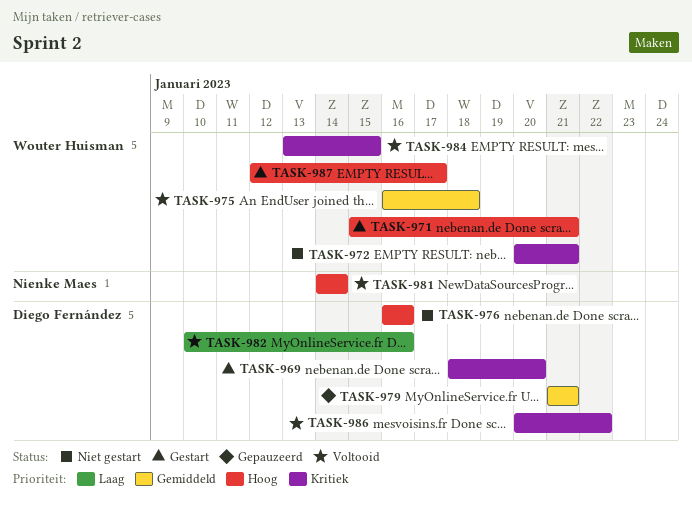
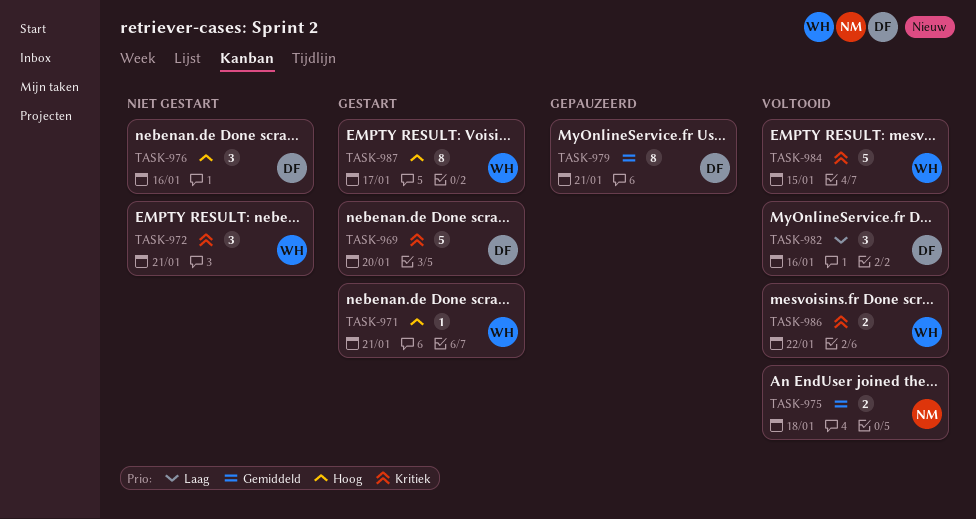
TASK-975, owner: Wouter Huisman -> Nienke Maes
TASK-981: present -> none
TASK-986, owner: Diego Fernández -> Wouter Huisman

